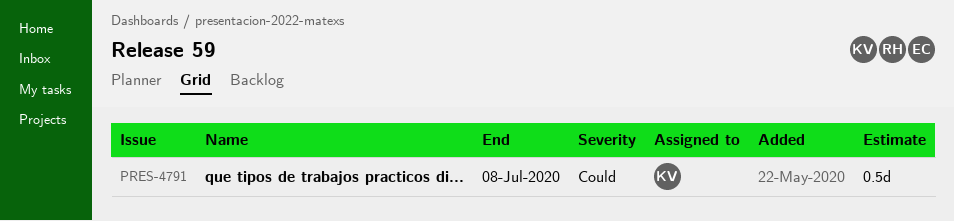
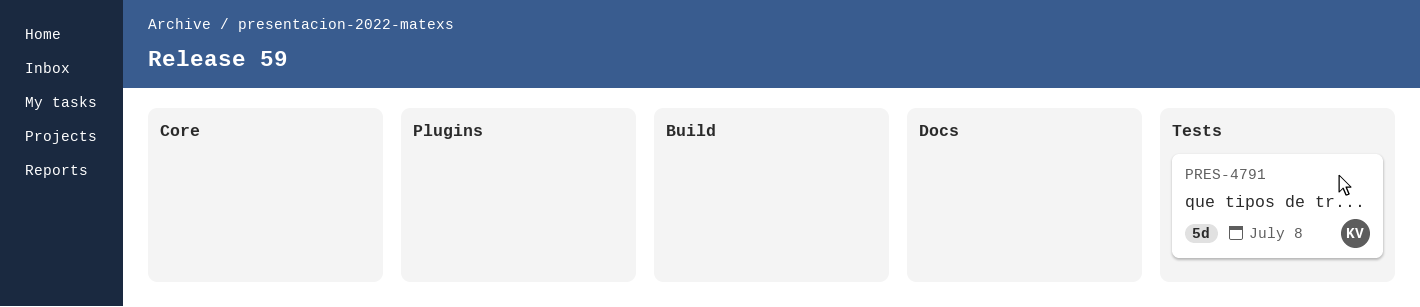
PRES-4791, estimate: 0.5d -> 5d

